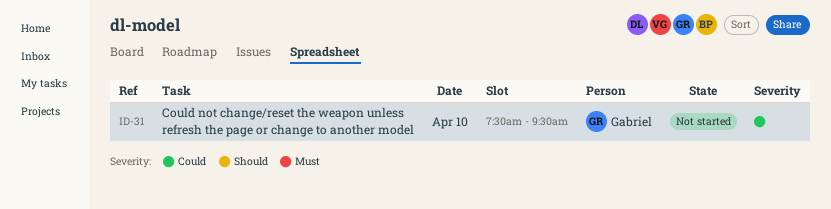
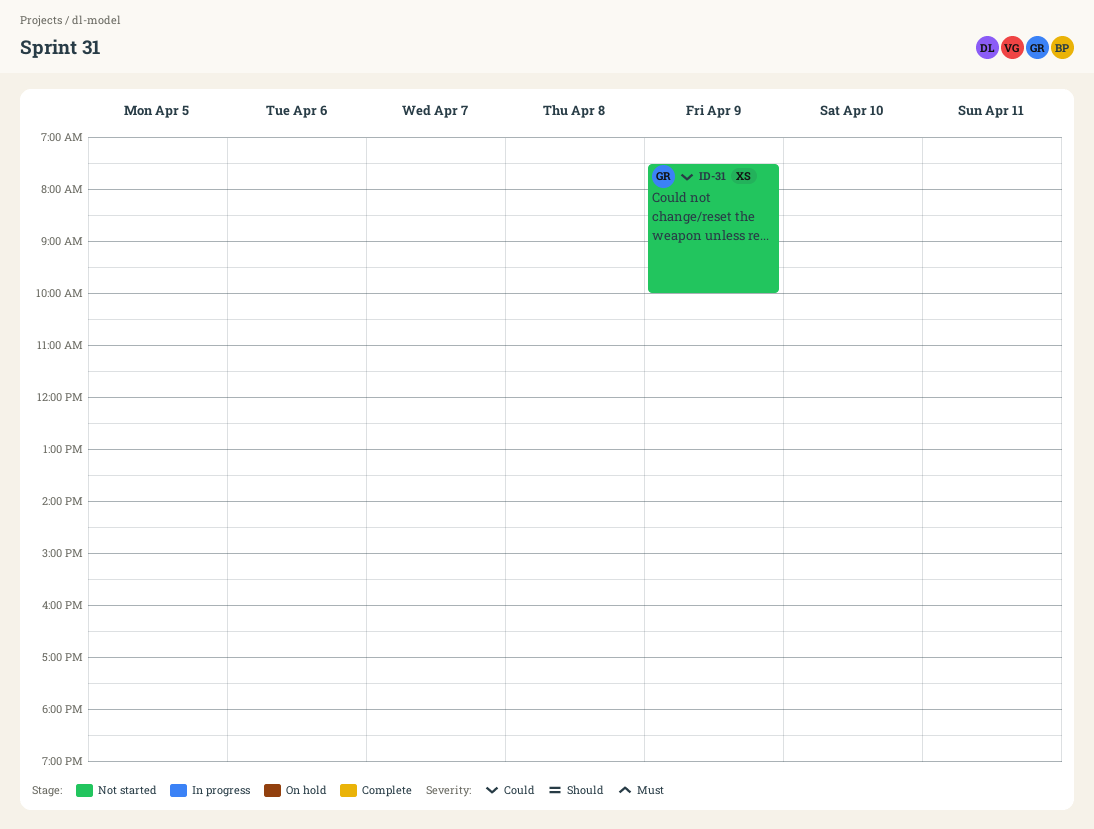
ID-31, day: Apr 10 -> Apr 9
ID-31, ends: 09:30 -> 10:00

